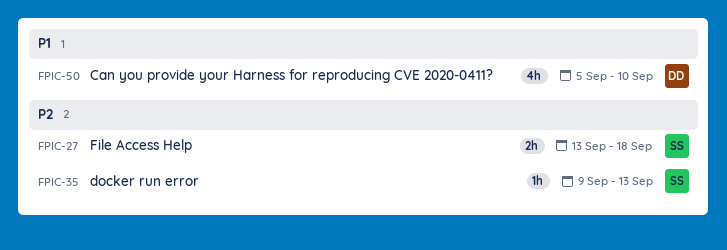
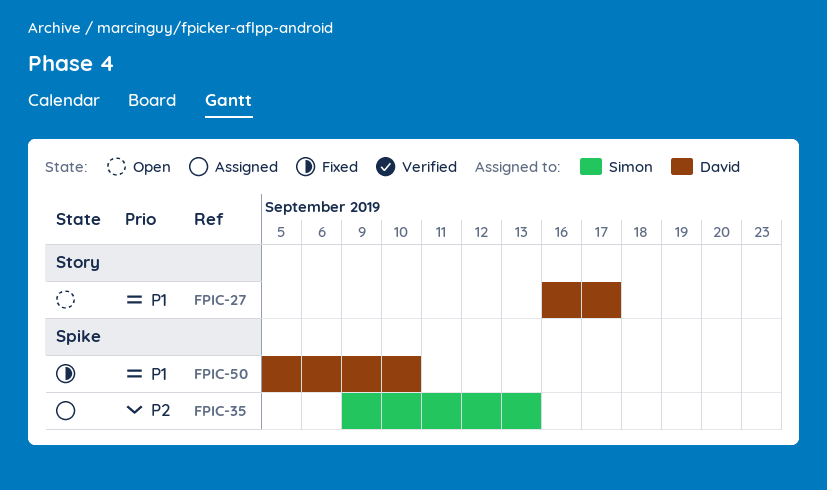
FPIC-27, owner: Simon -> David
FPIC-27, priority: P2 -> P1
FPIC-27, start: Sep 13 -> Sep 16
FPIC-27, due: Sep 18 -> Sep 17

